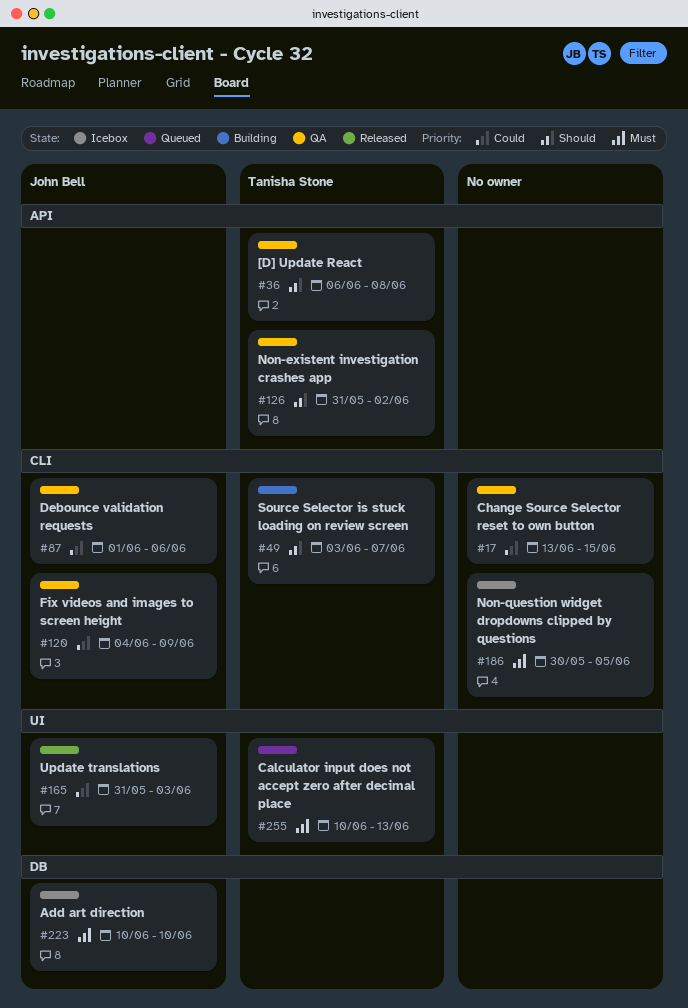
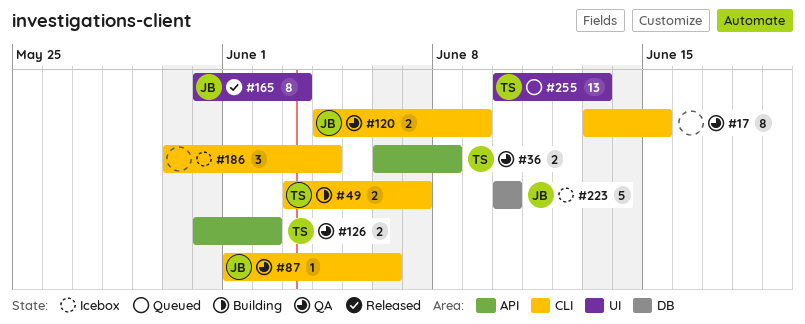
#186, due: Jun 5 -> Jun 4

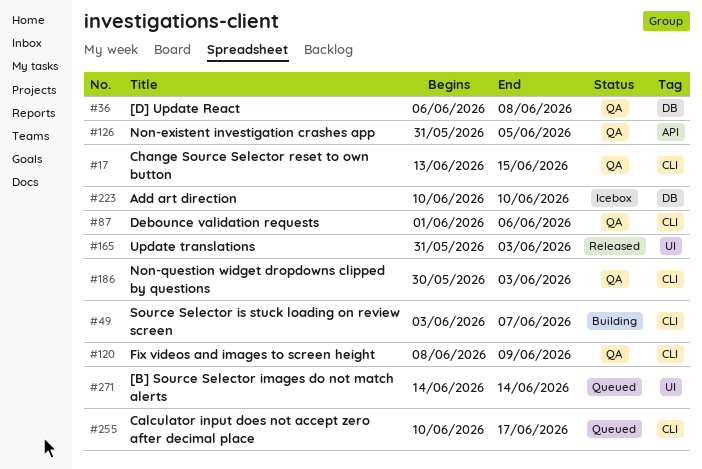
#36, label: API -> DB
#120, start: Jun 4 -> Jun 8
#126, due: Jun 2 -> Jun 5
#186, status: Icebox -> QA
#186, due: Jun 4 -> Jun 3
#255, label: UI -> CLI
#255, due: Jun 13 -> Jun 17
#271: none -> present

